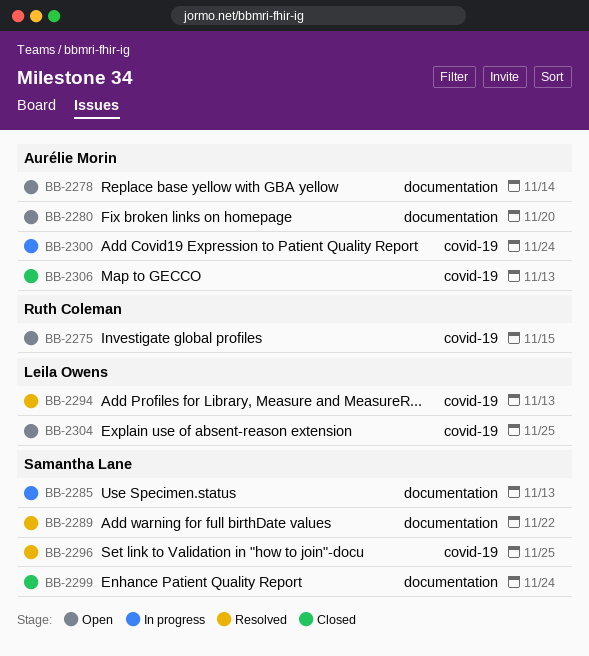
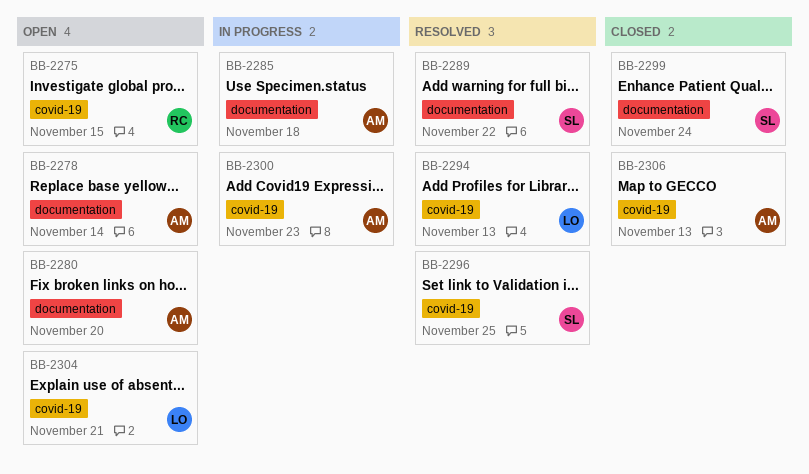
BB-2285, owner: Samantha Lane -> Aurélie Morin
BB-2285, due: Nov 13 -> Nov 18
BB-2300, due: Nov 24 -> Nov 23
BB-2304, due: Nov 25 -> Nov 21

